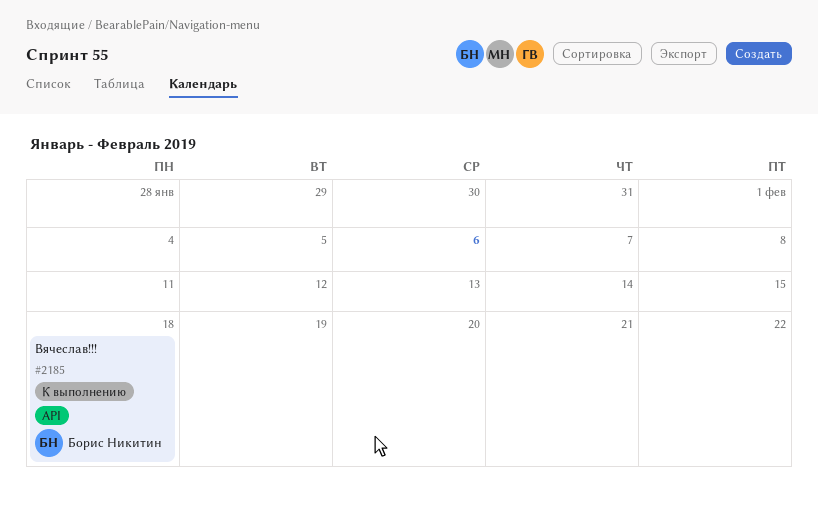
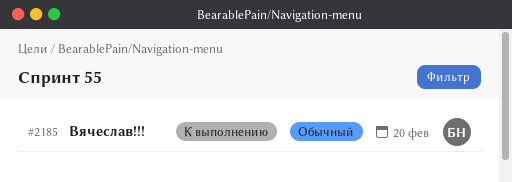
#2185, due: Feb 18 -> Feb 20

